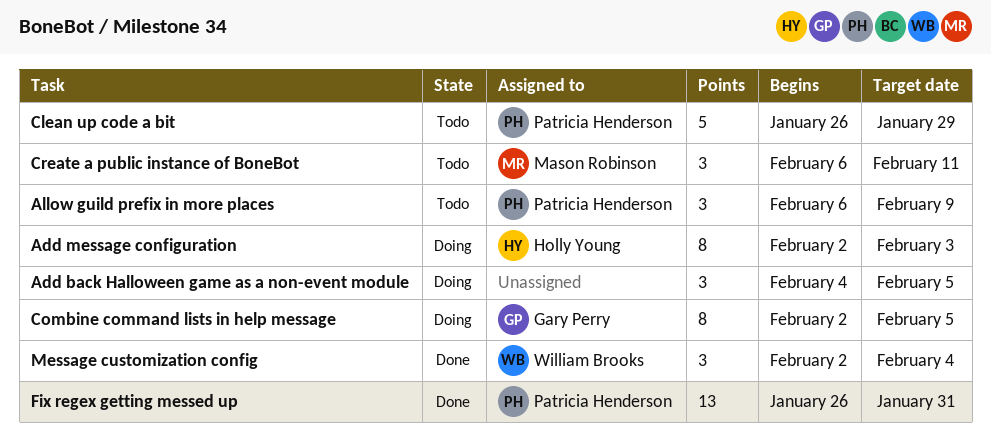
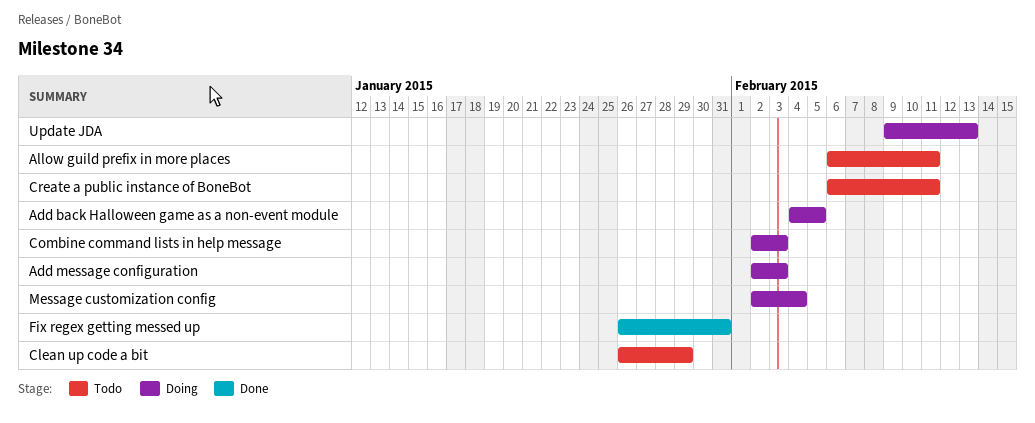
Allow guild prefix in more places, due: Feb 9 -> Feb 11
Combine command lists in help message, due: Feb 5 -> Feb 3
Message customization config, status: Done -> Doing
Update JDA: none -> present

